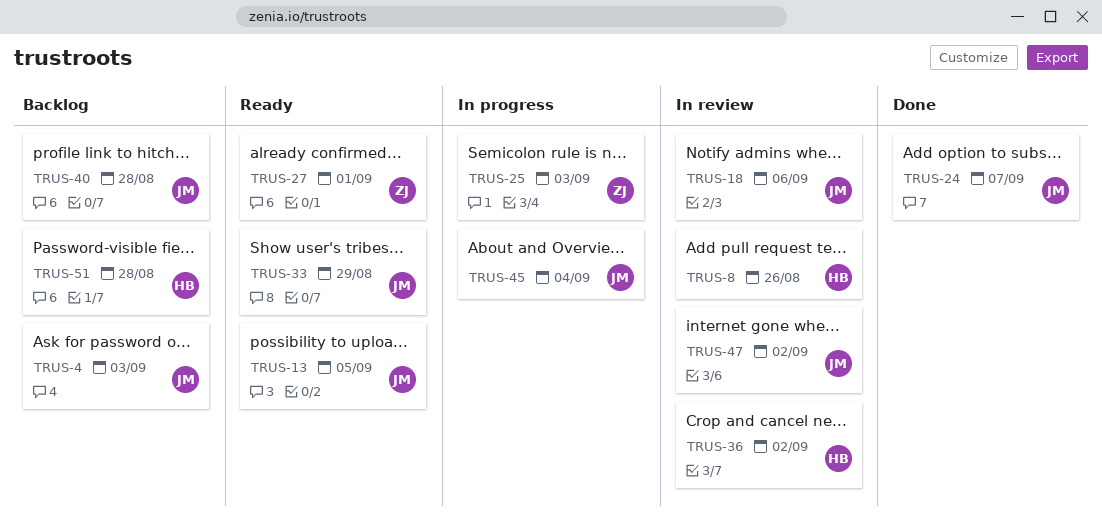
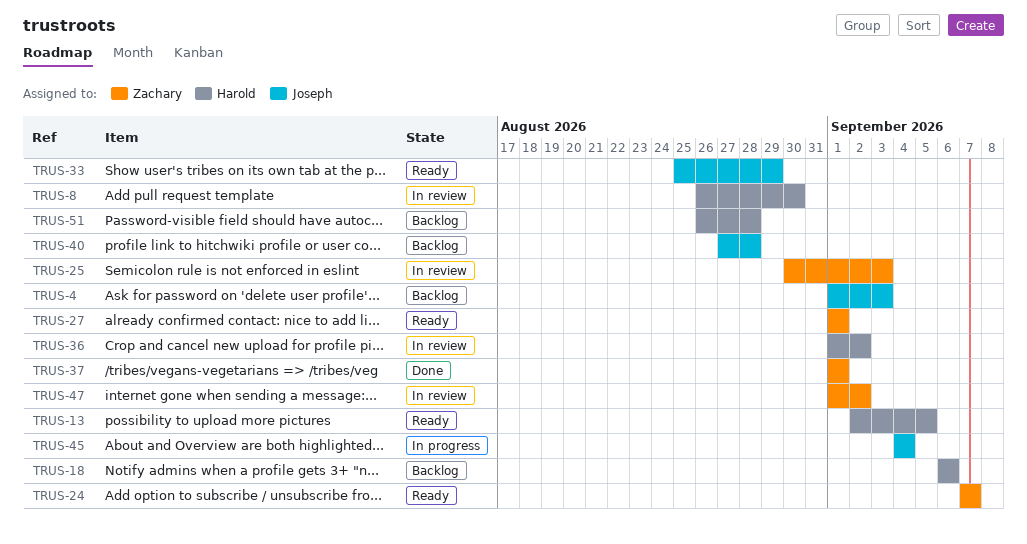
TRUS-8, due: Aug 26 -> Aug 30
TRUS-13, owner: Joseph -> Harold
TRUS-18, status: In review -> Backlog
TRUS-18, owner: Joseph -> Harold
TRUS-24, status: Done -> Ready
TRUS-24, owner: Joseph -> Zachary
TRUS-25, status: In progress -> In review
TRUS-37: none -> present
TRUS-47, owner: Joseph -> Zachary

